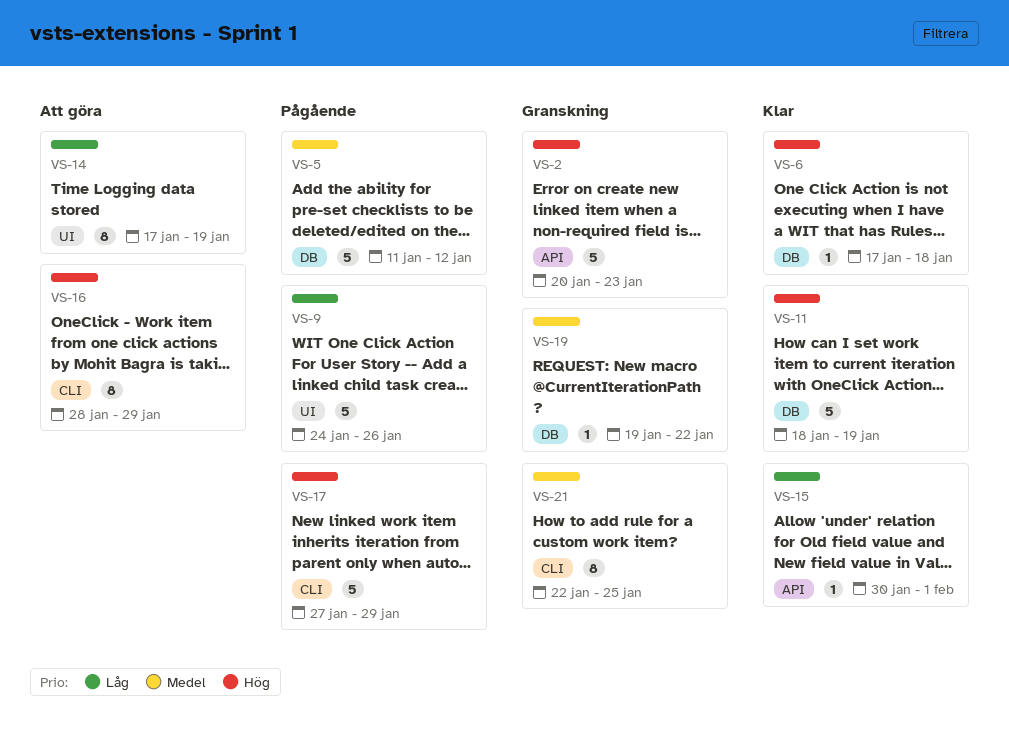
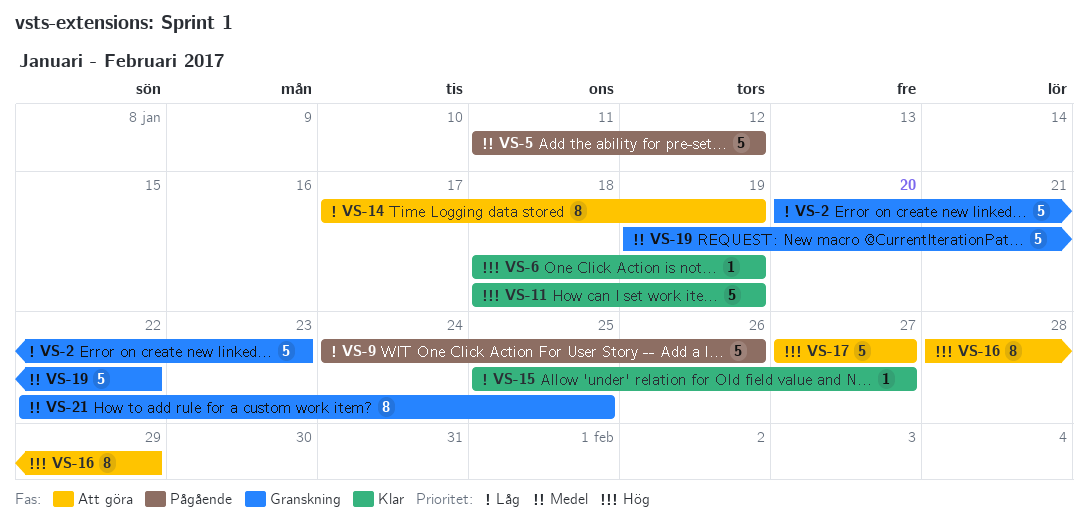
VS-2, priority: Hög -> Låg
VS-6, start: Jan 17 -> Jan 18
VS-6, due: Jan 18 -> Jan 19
VS-15, start: Jan 30 -> Jan 25
VS-15, due: Feb 1 -> Jan 27
VS-17, status: Pågående -> Att göra
VS-17, due: Jan 29 -> Jan 27
VS-19, estimate: 1 -> 5

